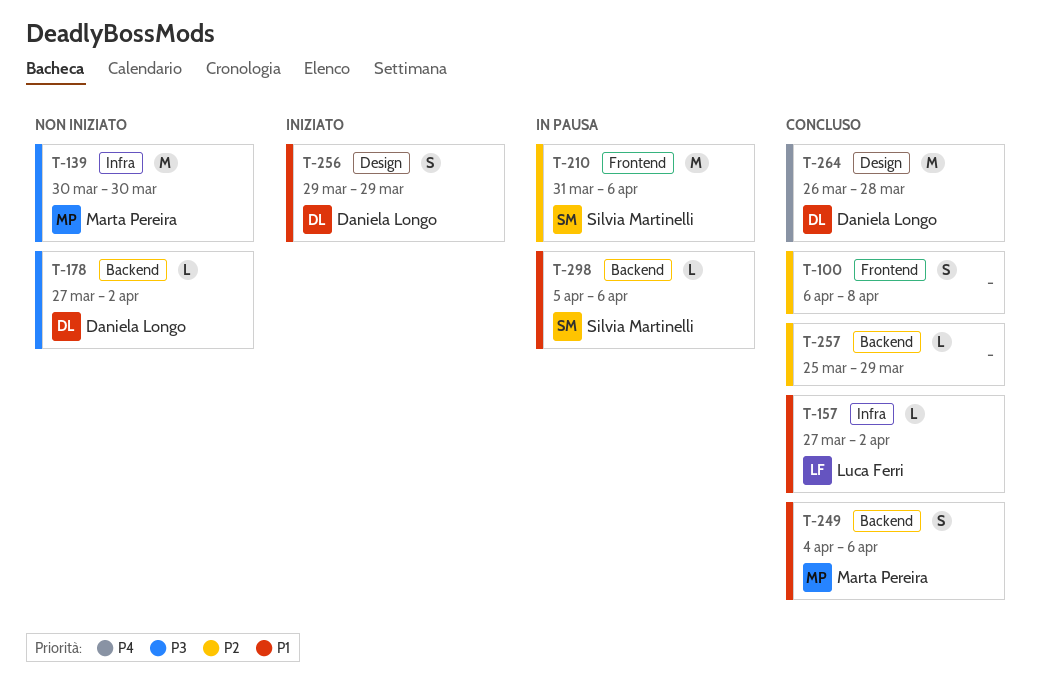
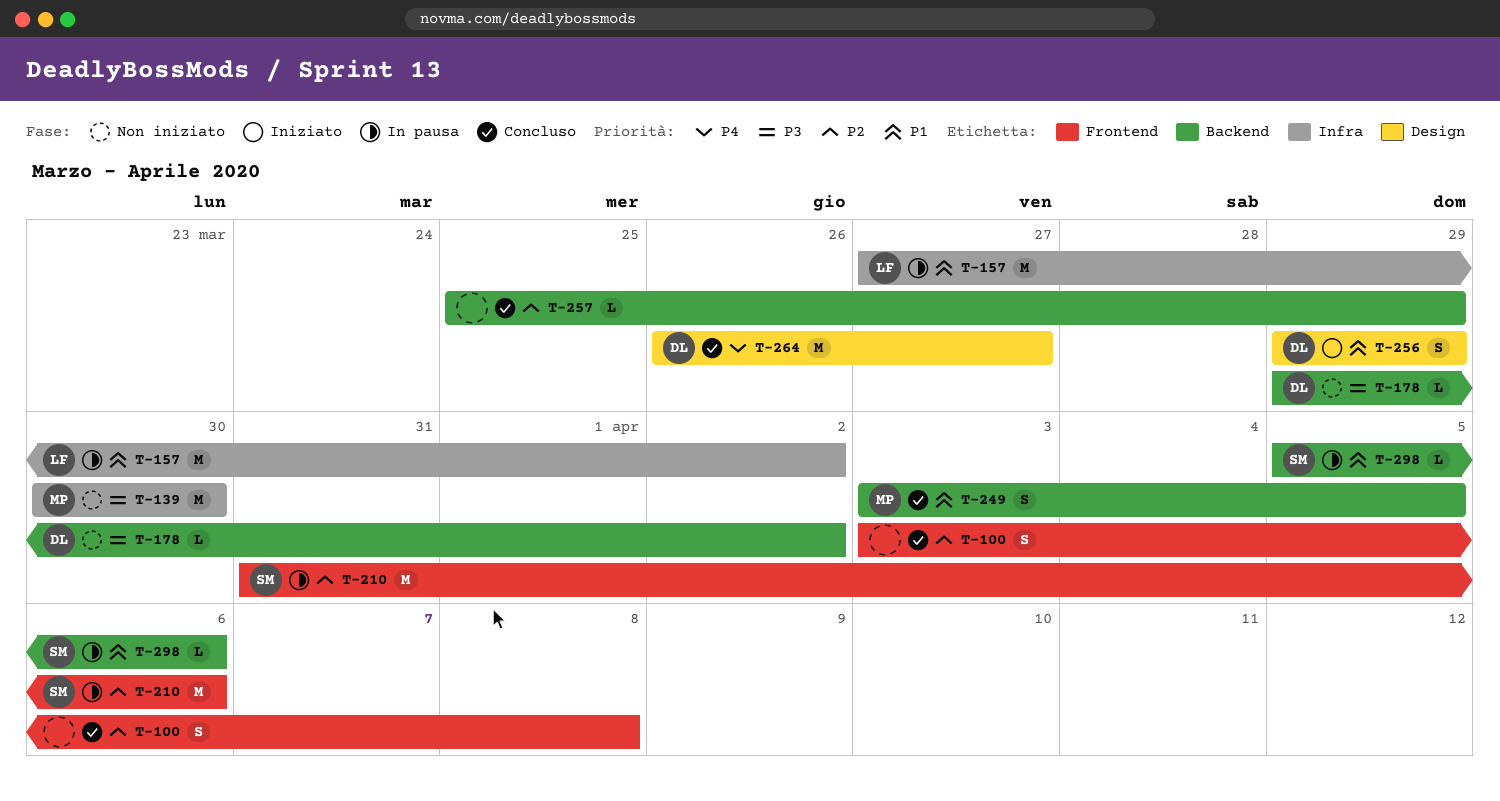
T-100, start: Apr 6 -> Apr 3
T-157, status: Concluso -> In pausa
T-157, estimate: L -> M
T-178, start: Mar 27 -> Mar 29
T-249, start: Apr 4 -> Apr 3
T-249, due: Apr 6 -> Apr 5
T-264, due: Mar 28 -> Mar 27

